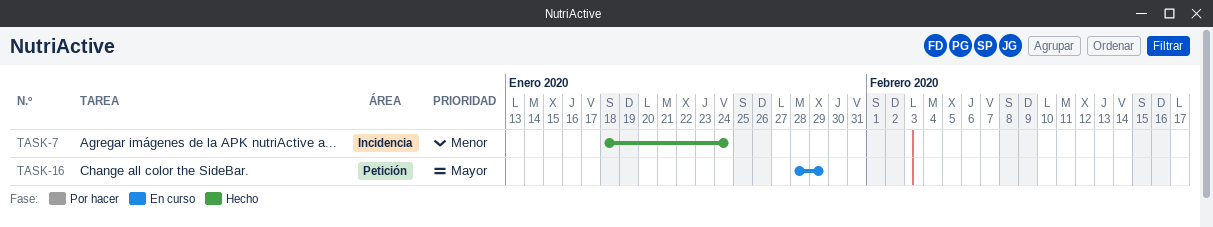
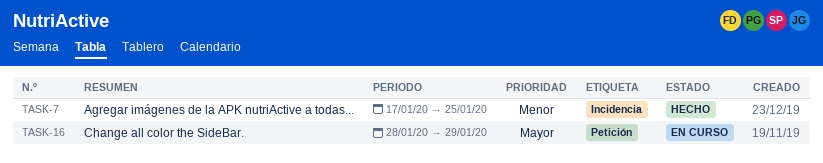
TASK-7, start: Jan 18 -> Jan 17
TASK-7, due: Jan 24 -> Jan 25

